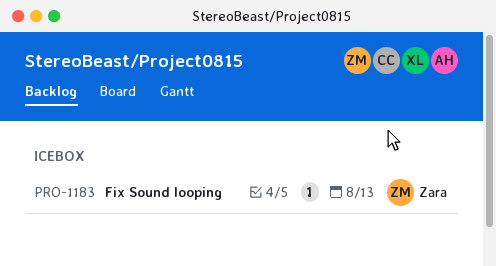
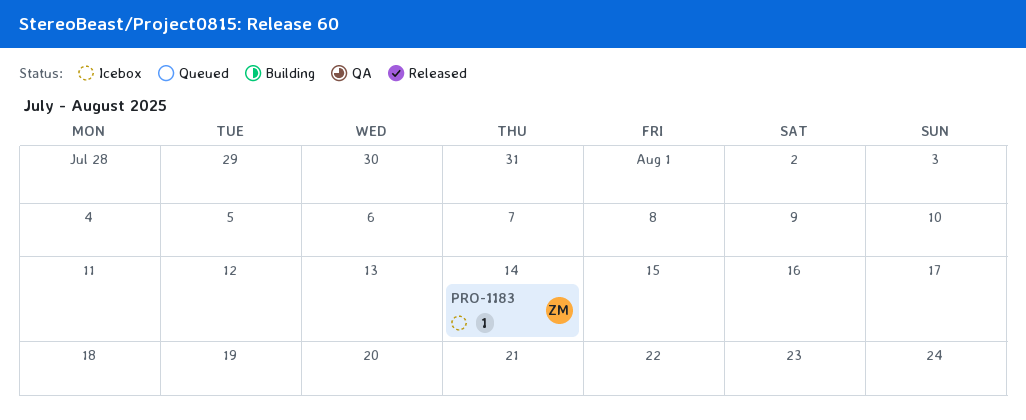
PRO-1183, due: Aug 13 -> Aug 14

